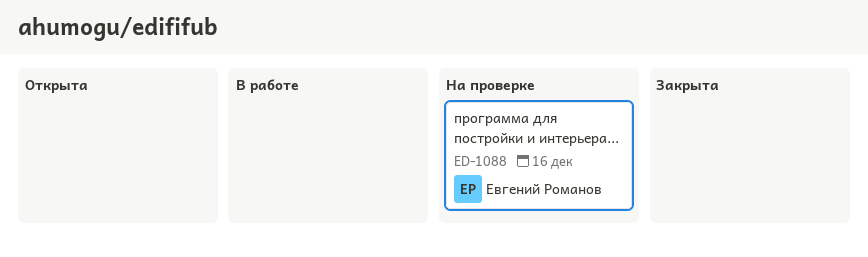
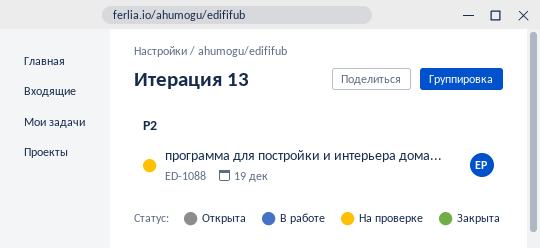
ED-1088, due: Dec 16 -> Dec 19

